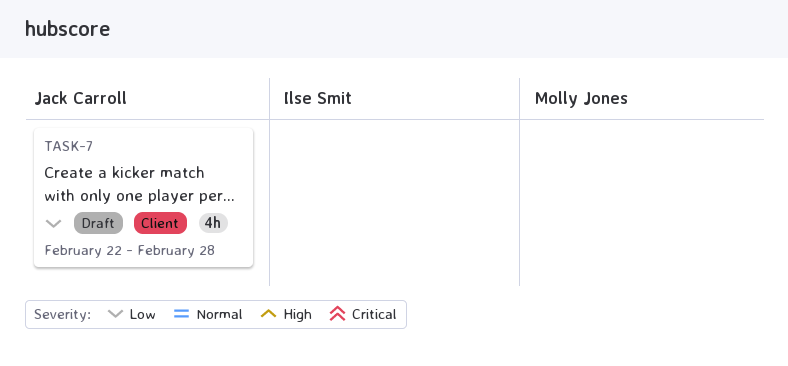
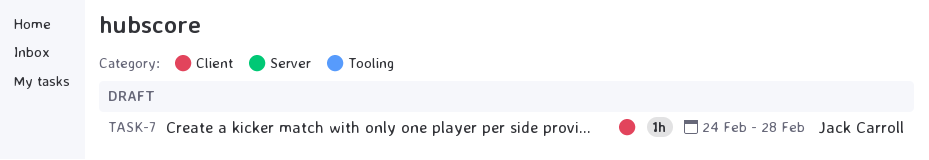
TASK-7, estimate: 4h -> 1h
TASK-7, start: Feb 22 -> Feb 24

